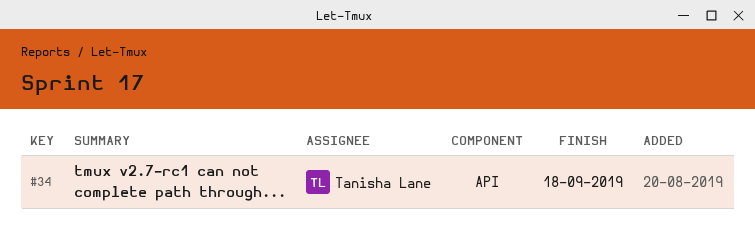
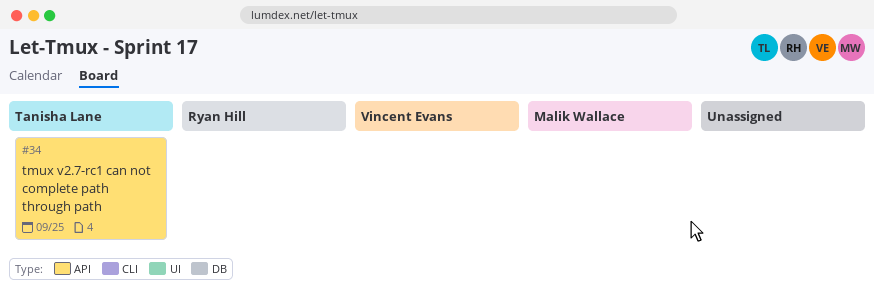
#34, due: Sep 18 -> Sep 25

